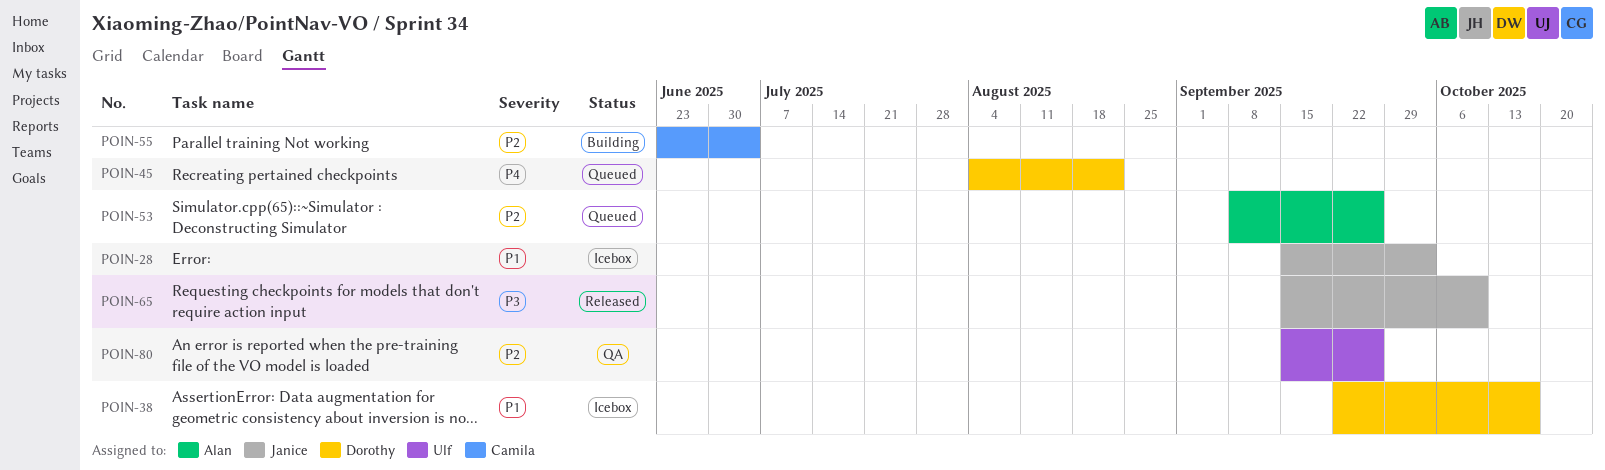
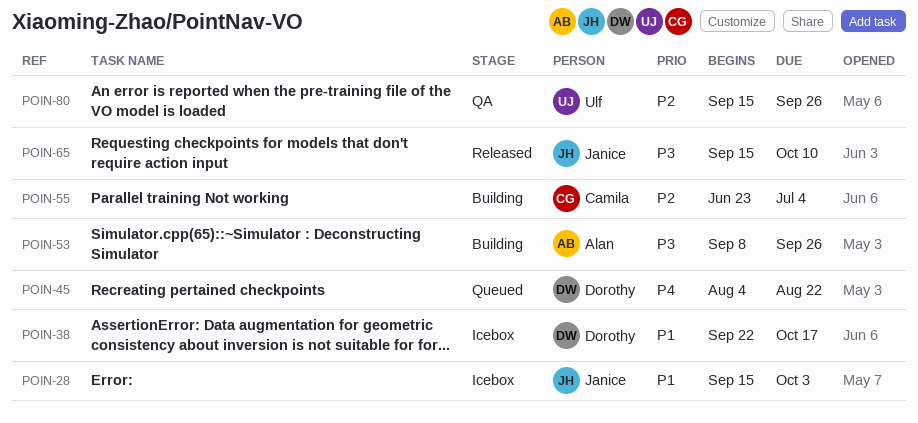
POIN-53, status: Queued -> Building
POIN-53, priority: P2 -> P3

